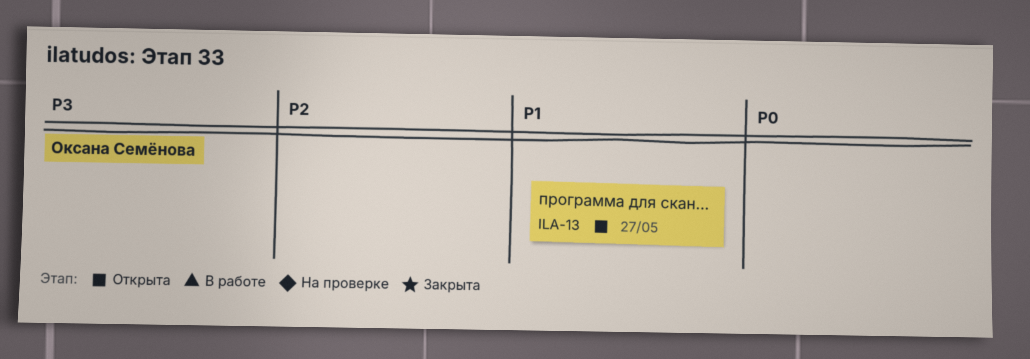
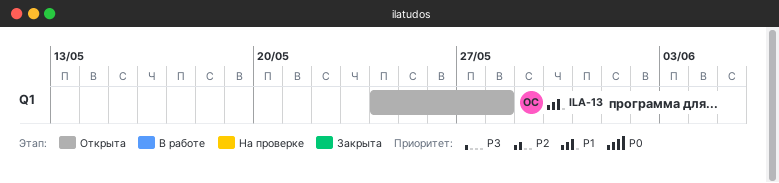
ILA-13, due: May 27 -> May 28

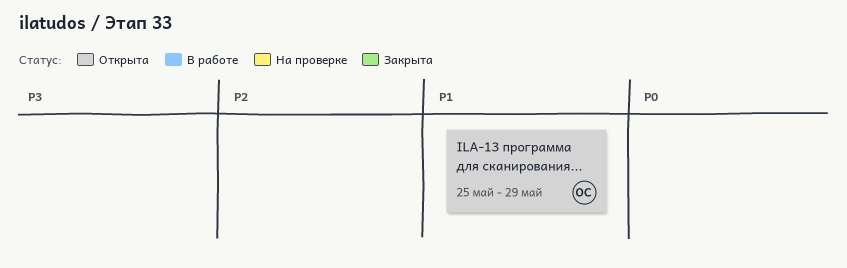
ILA-13, start: May 24 -> May 25
ILA-13, due: May 28 -> May 29

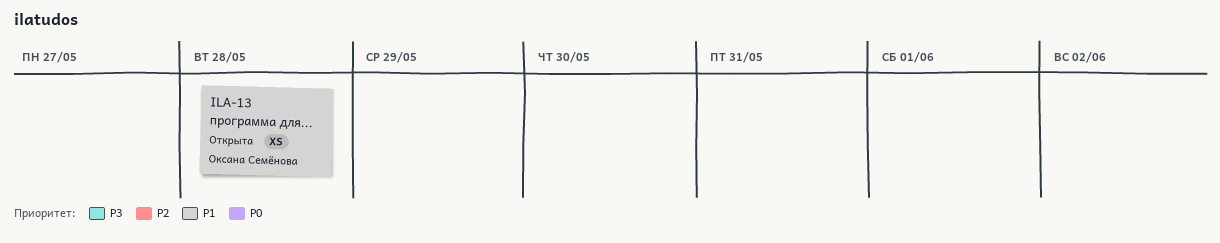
ILA-13, due: May 29 -> May 28

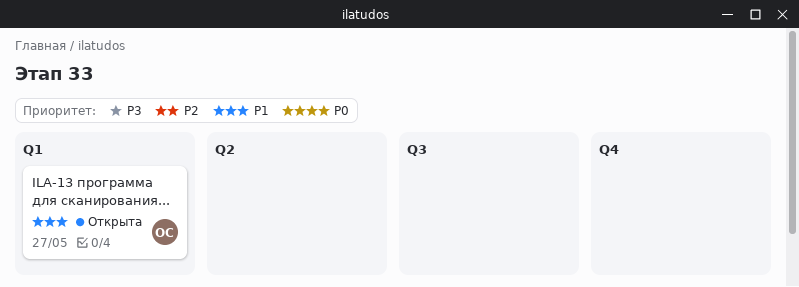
ILA-13, due: May 28 -> May 27

